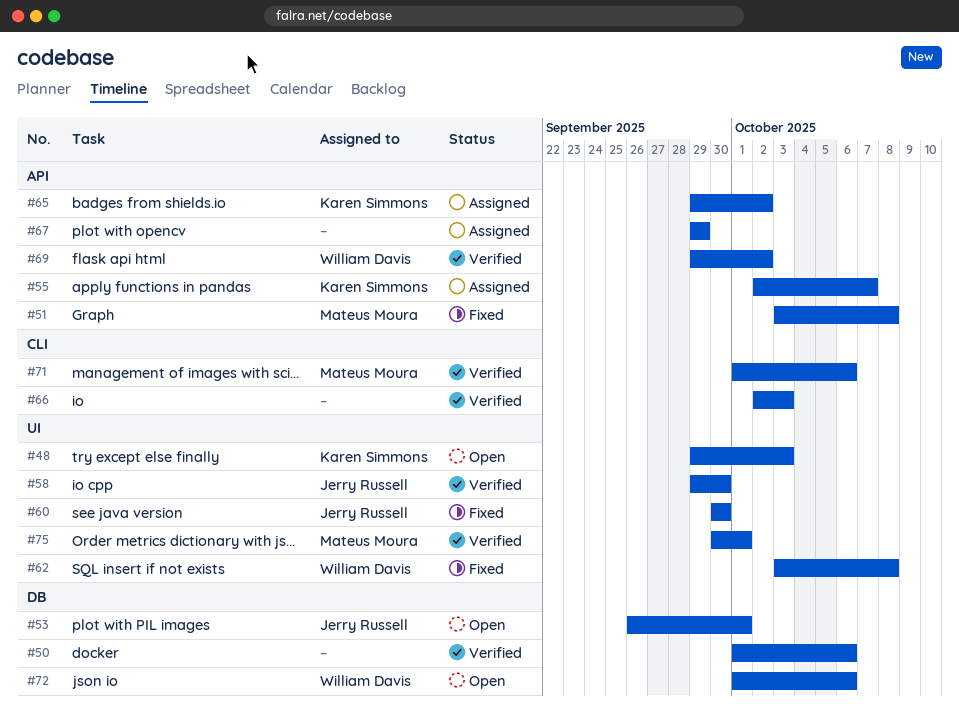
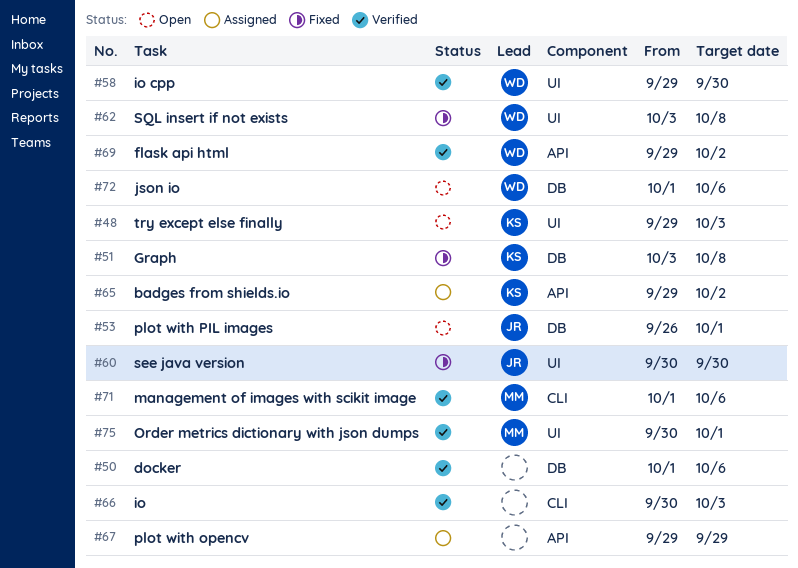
#51, owner: Mateus Moura -> Karen Simmons
#51, label: API -> DB
#55: present -> none
#58, owner: Jerry Russell -> William Davis
#66, start: Oct 2 -> Sep 30

